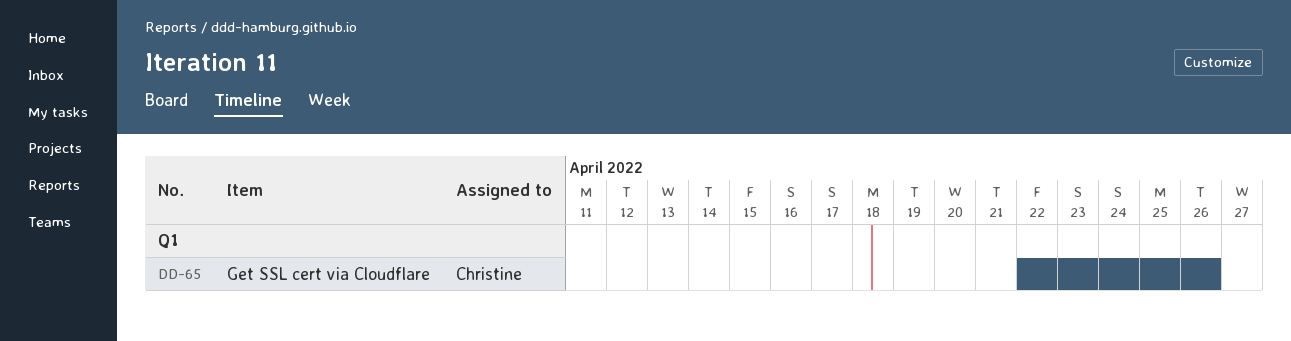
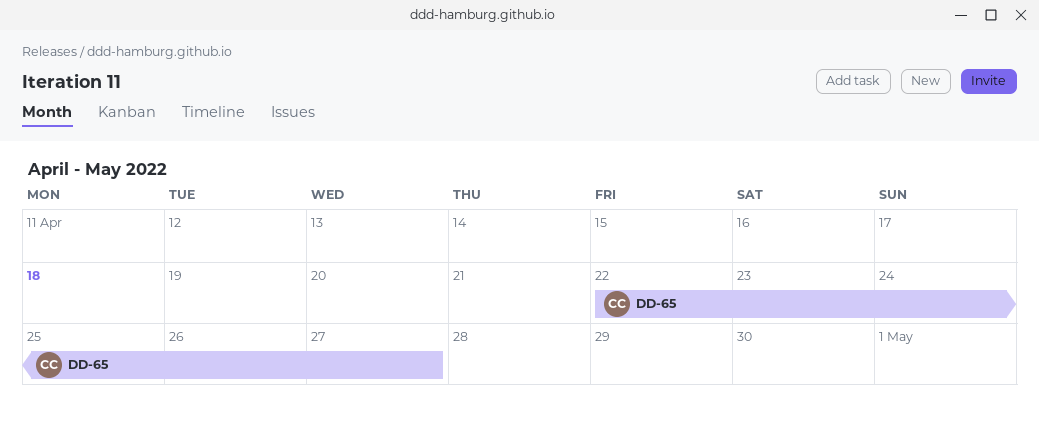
DD-65, due: Apr 26 -> Apr 27

